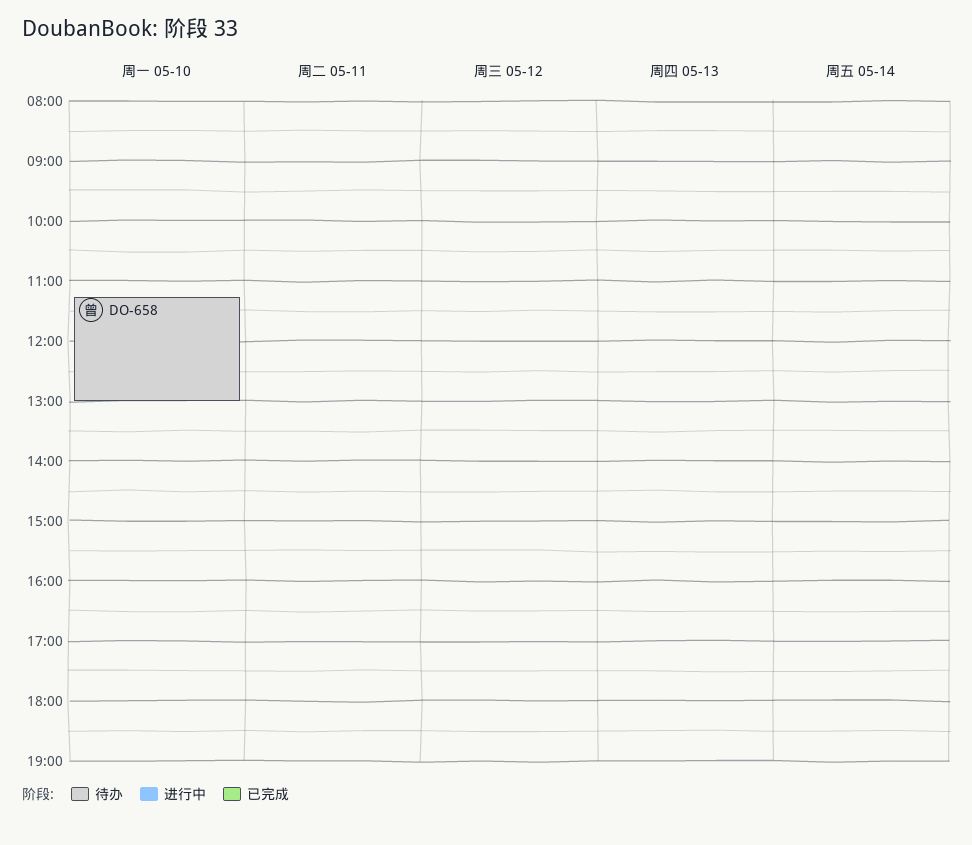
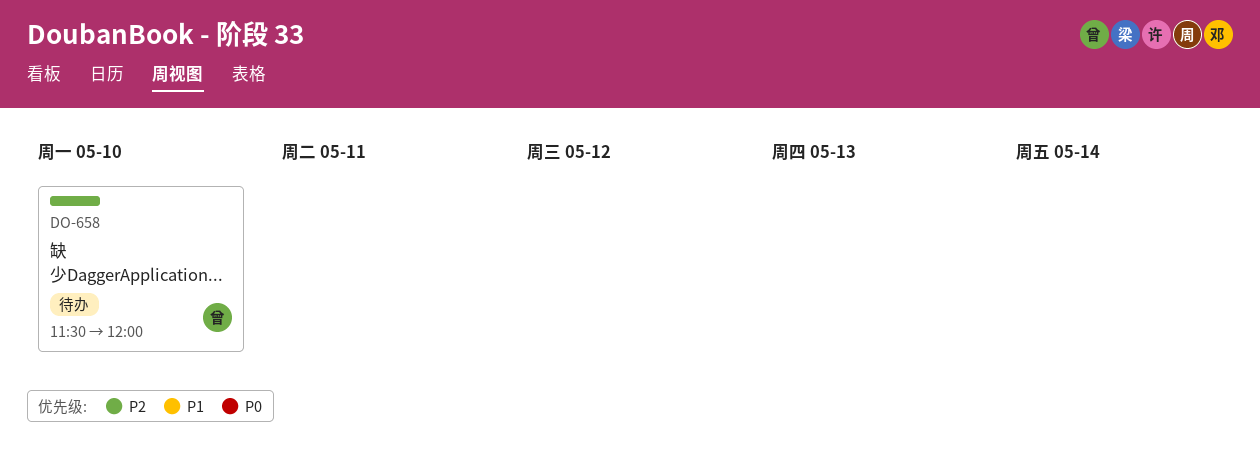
DO-658, begins: 11:15 -> 11:30
DO-658, ends: 13:00 -> 12:00

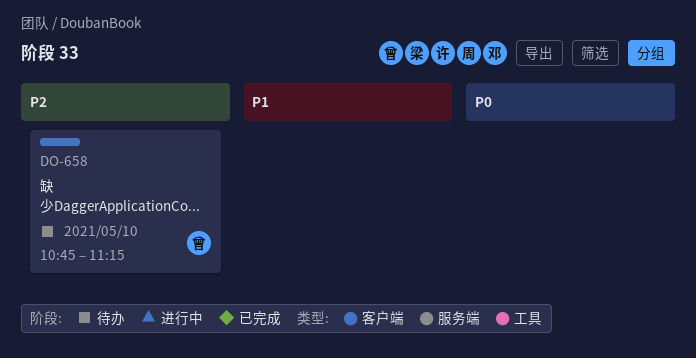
DO-658, begins: 11:30 -> 10:45
DO-658, ends: 12:00 -> 11:15

